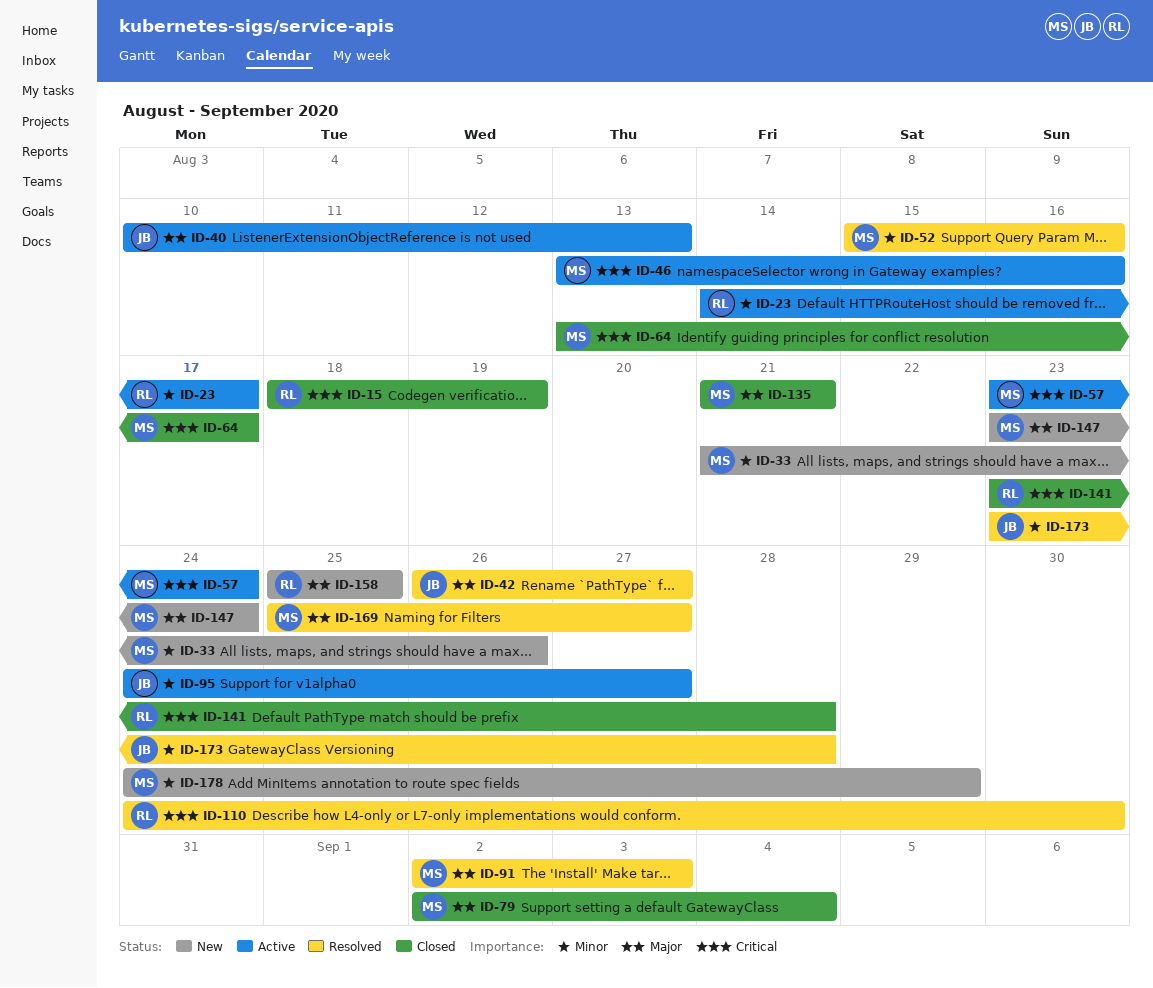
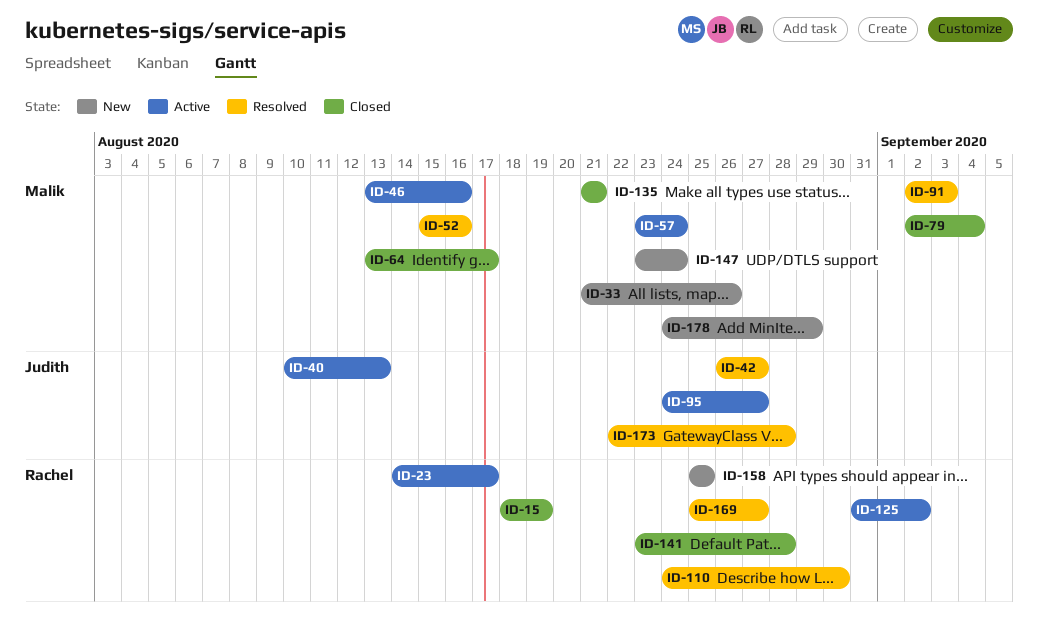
ID-125: none -> present
ID-169, owner: Malik -> Rachel
ID-173, start: Aug 23 -> Aug 22

